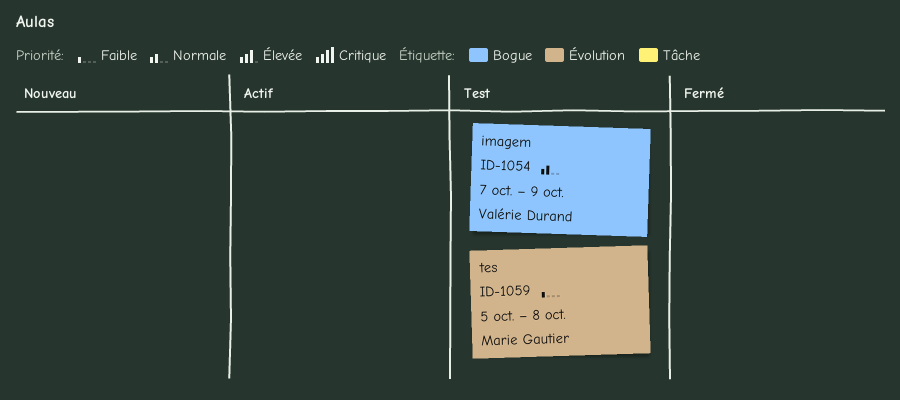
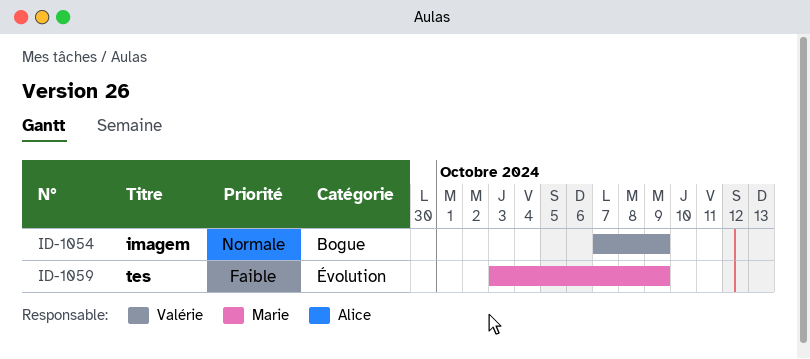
ID-1059, start: Oct 5 -> Oct 3
ID-1059, due: Oct 8 -> Oct 9

